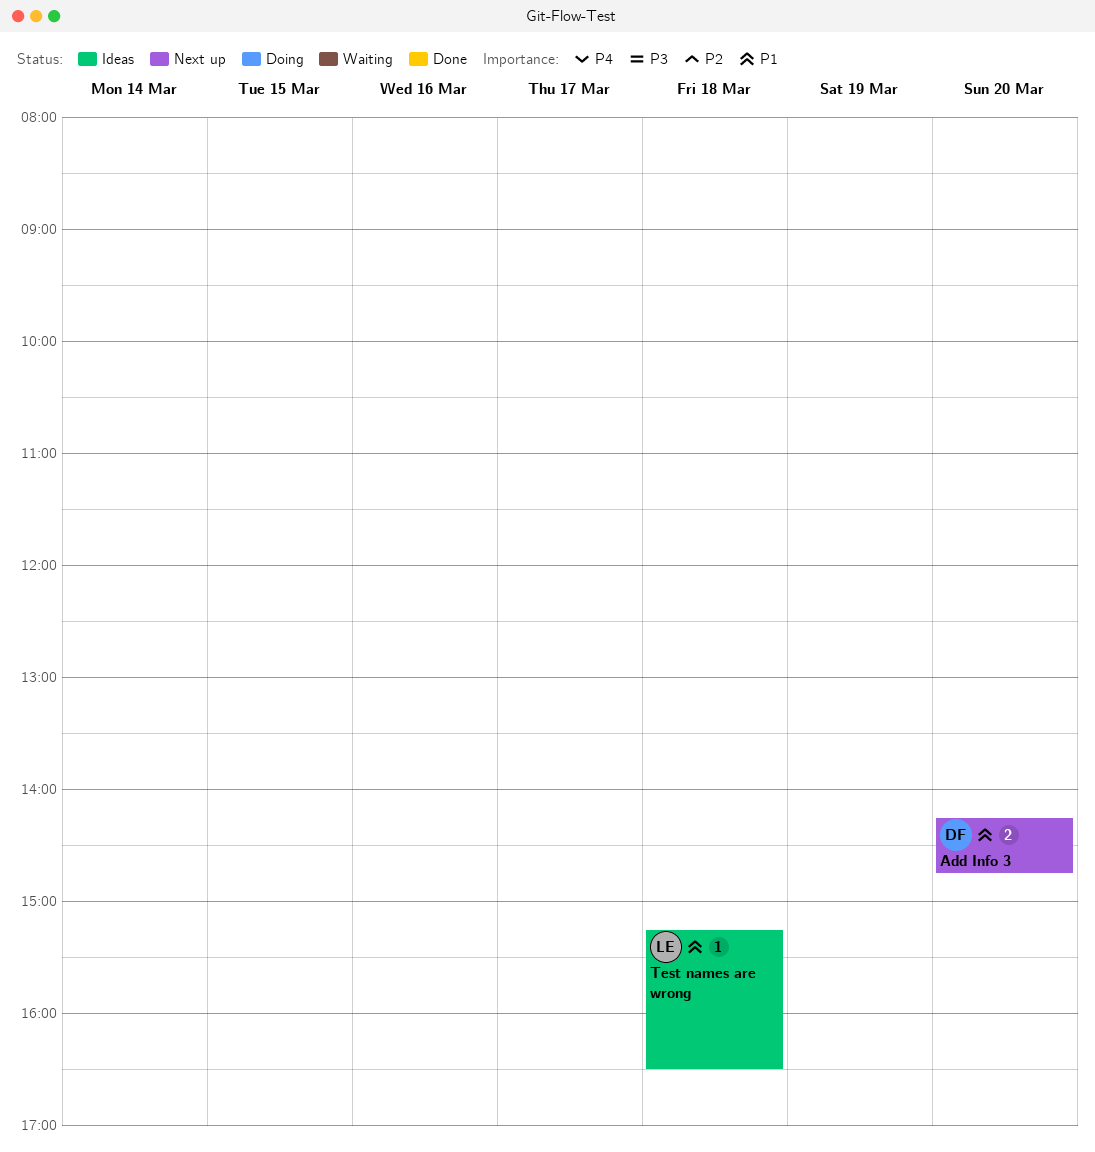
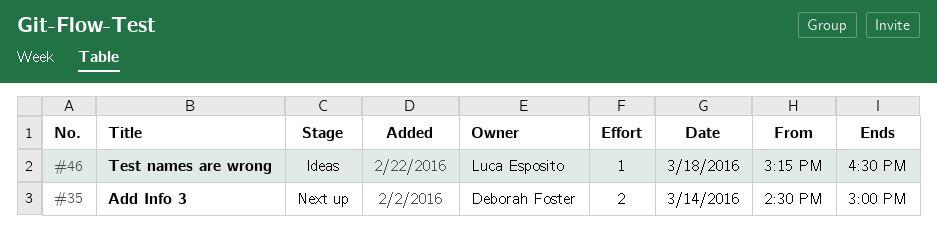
Add Info 3, day: Mar 20 -> Mar 14
Add Info 3, begins: 14:15 -> 14:30
Add Info 3, ends: 14:45 -> 15:00

